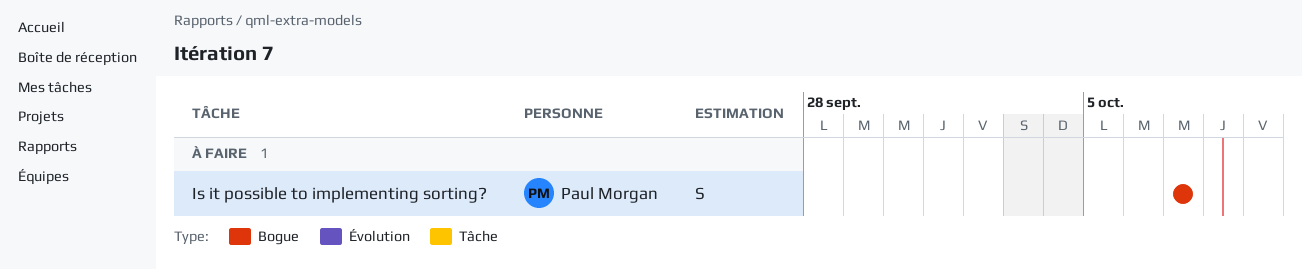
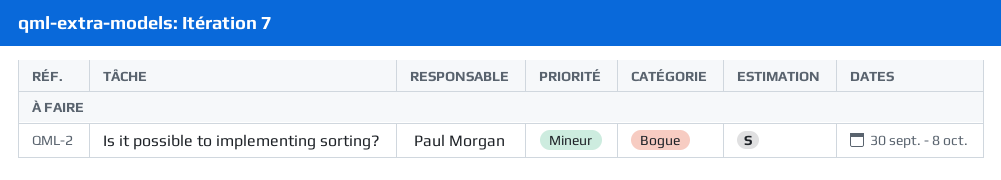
Is it possible to implementing sorting?, start: Oct 7 -> Sep 30
Is it possible to implementing sorting?, due: Oct 7 -> Oct 8

